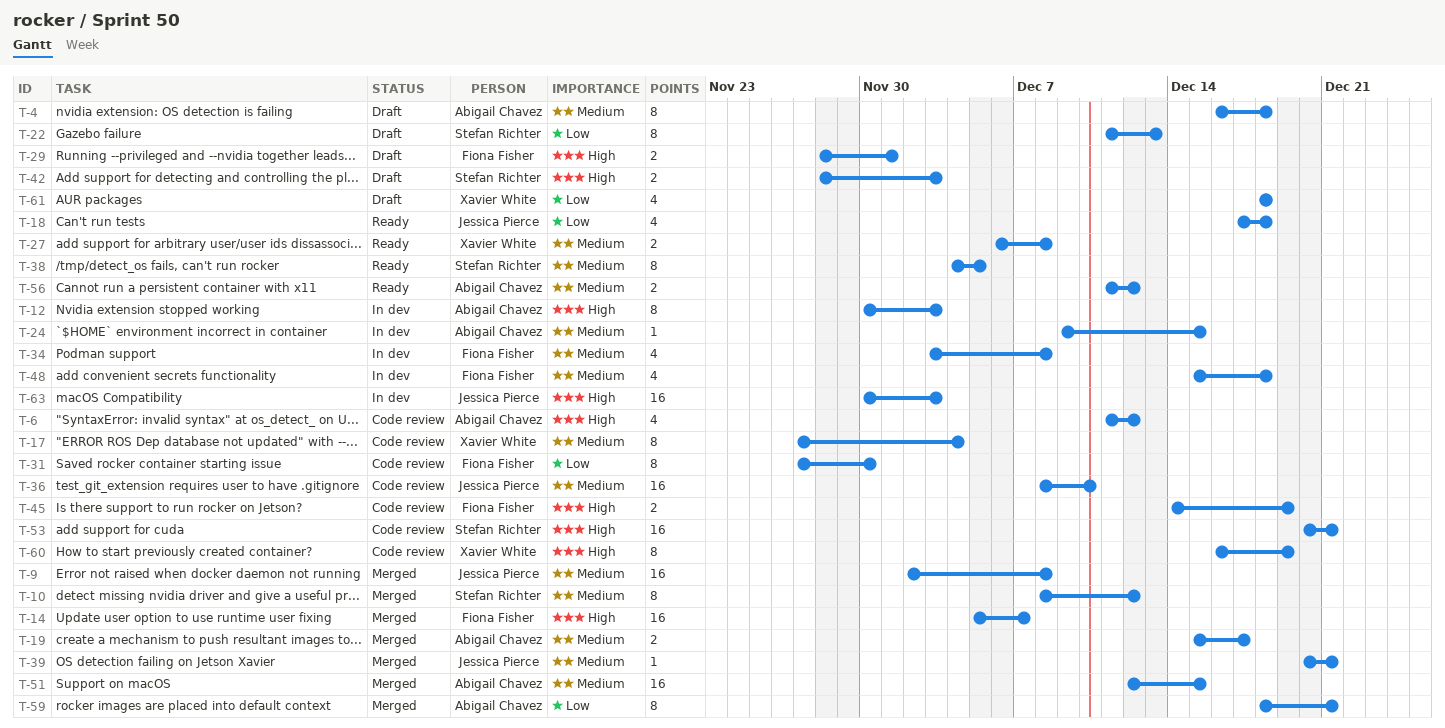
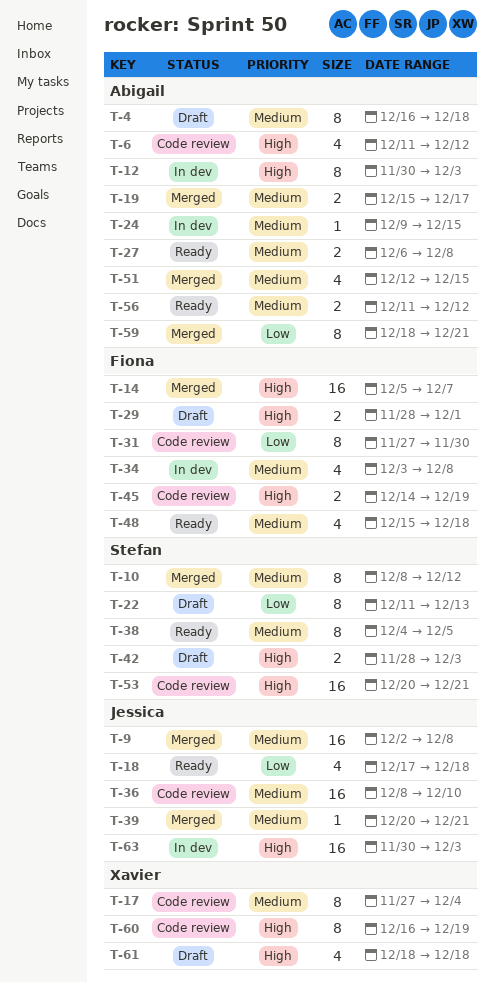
T-27, owner: Xavier White -> Abigail Chavez
T-48, status: In dev -> Ready
T-51, estimate: 16 -> 4
T-61, priority: Low -> High

